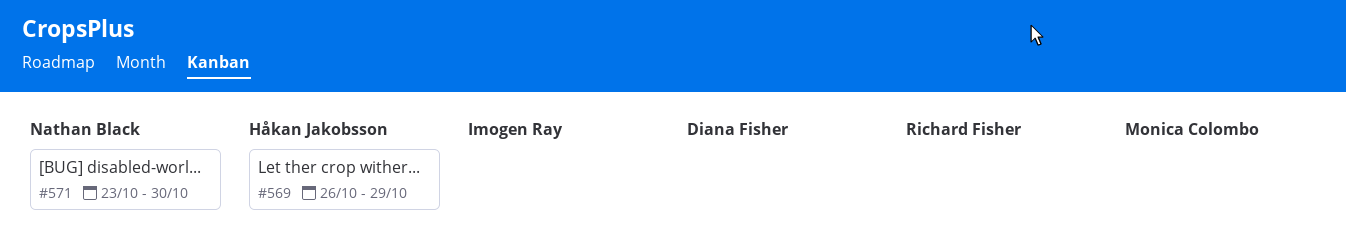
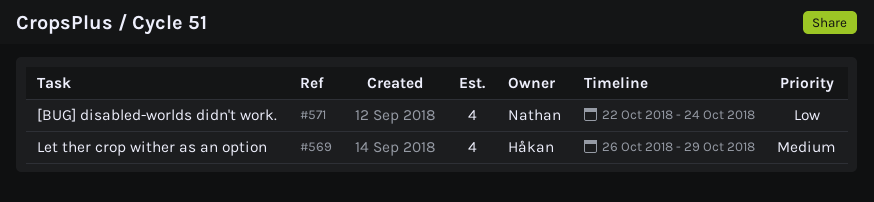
#571, start: Oct 23 -> Oct 22
#571, due: Oct 30 -> Oct 24

